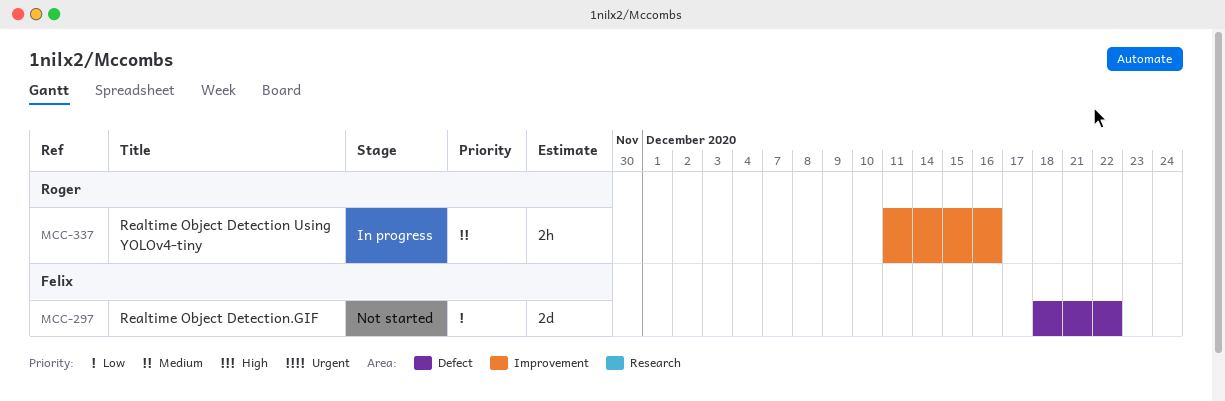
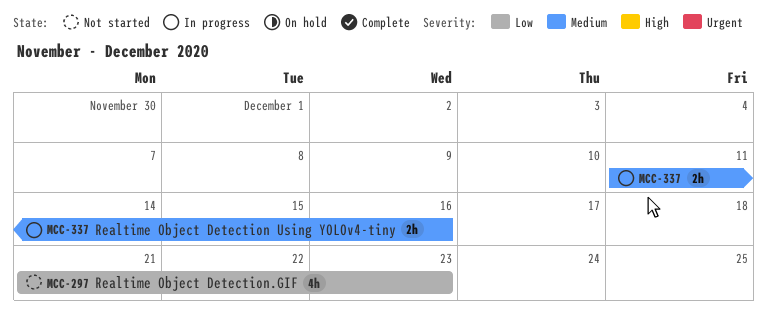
MCC-297, estimate: 2d -> 4h
MCC-297, start: Dec 18 -> Dec 21
MCC-297, due: Dec 22 -> Dec 23

